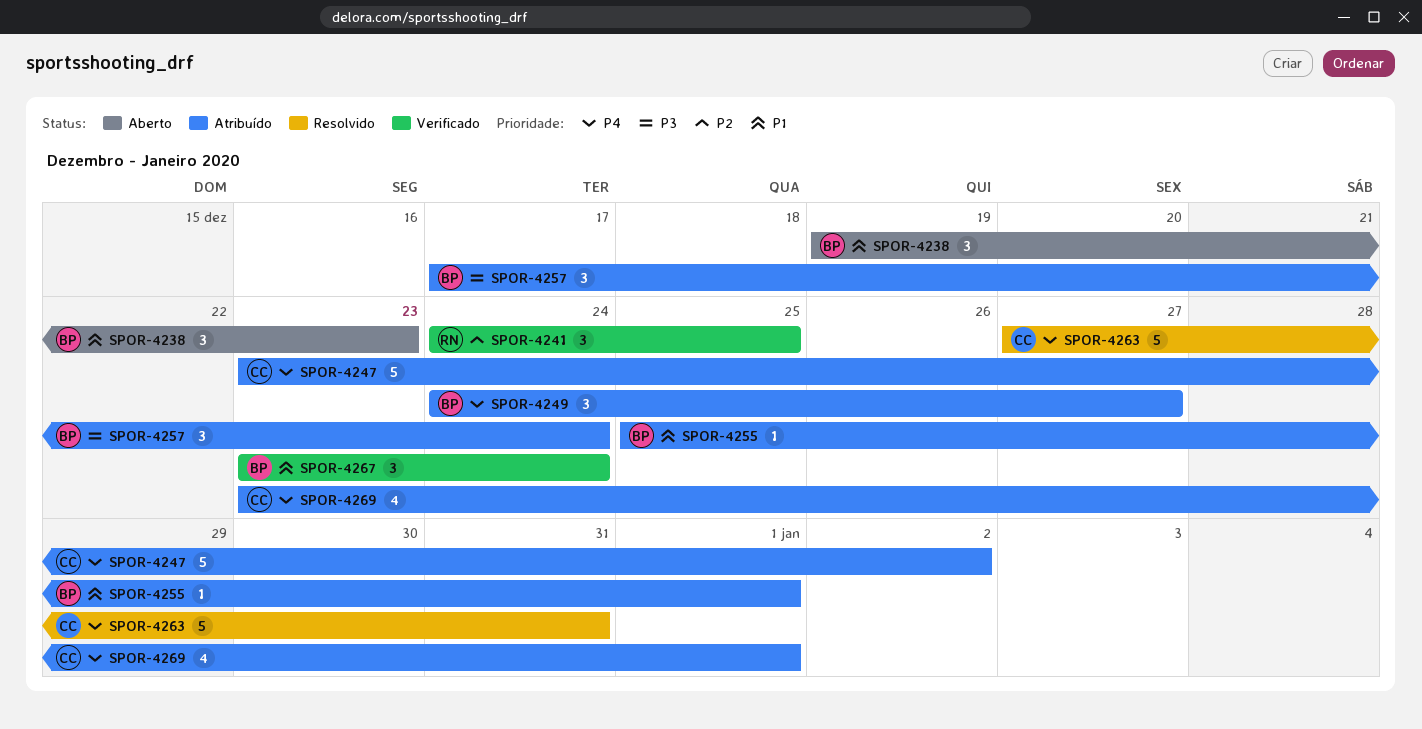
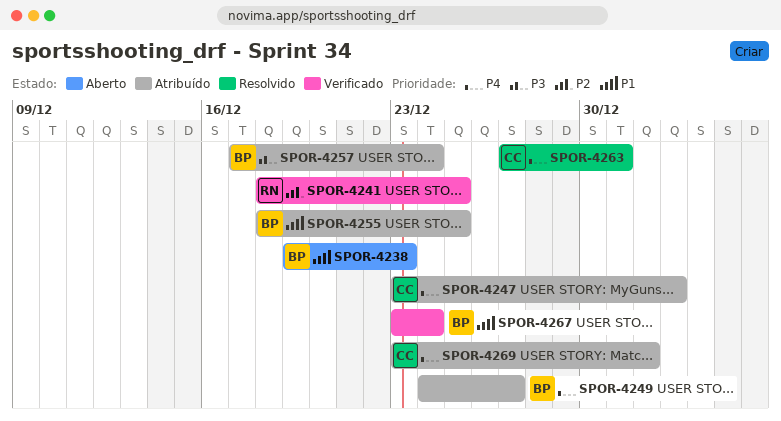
SPOR-4241, start: Dec 24 -> Dec 18
SPOR-4255, start: Dec 25 -> Dec 18
SPOR-4255, due: Jan 1 -> Dec 25

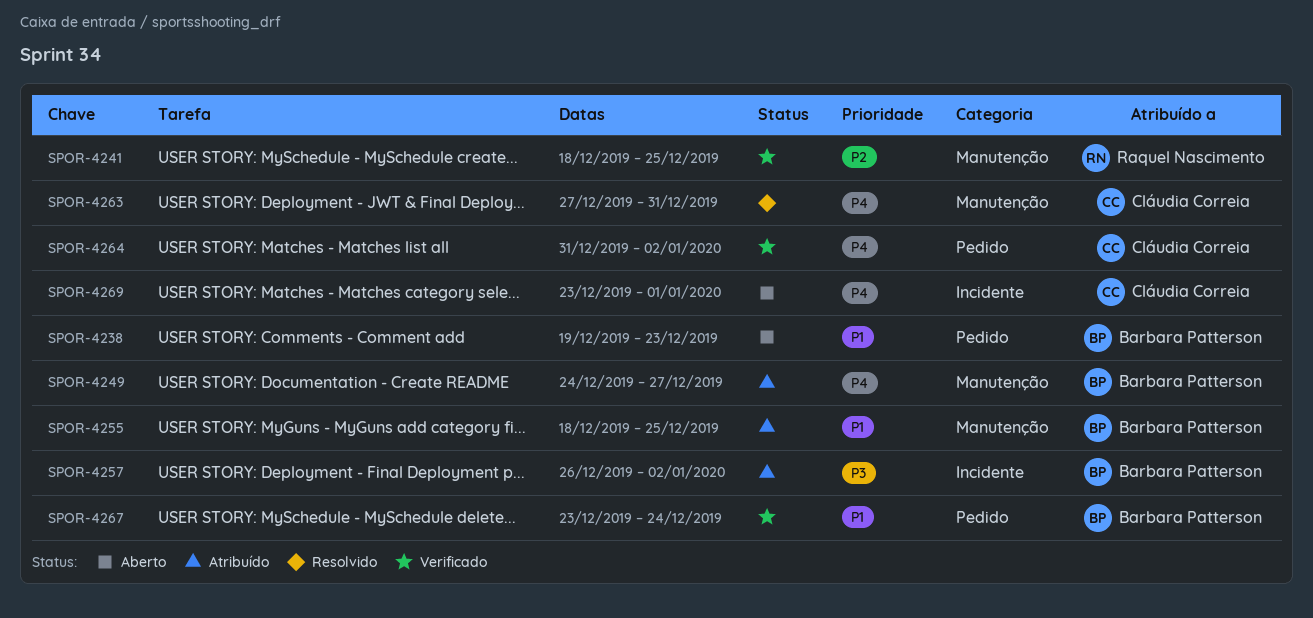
SPOR-4247: present -> none
SPOR-4257, start: Dec 17 -> Dec 26
SPOR-4257, due: Dec 24 -> Jan 2
SPOR-4264: none -> present
SPOR-4269, status: Atribuído -> Aberto

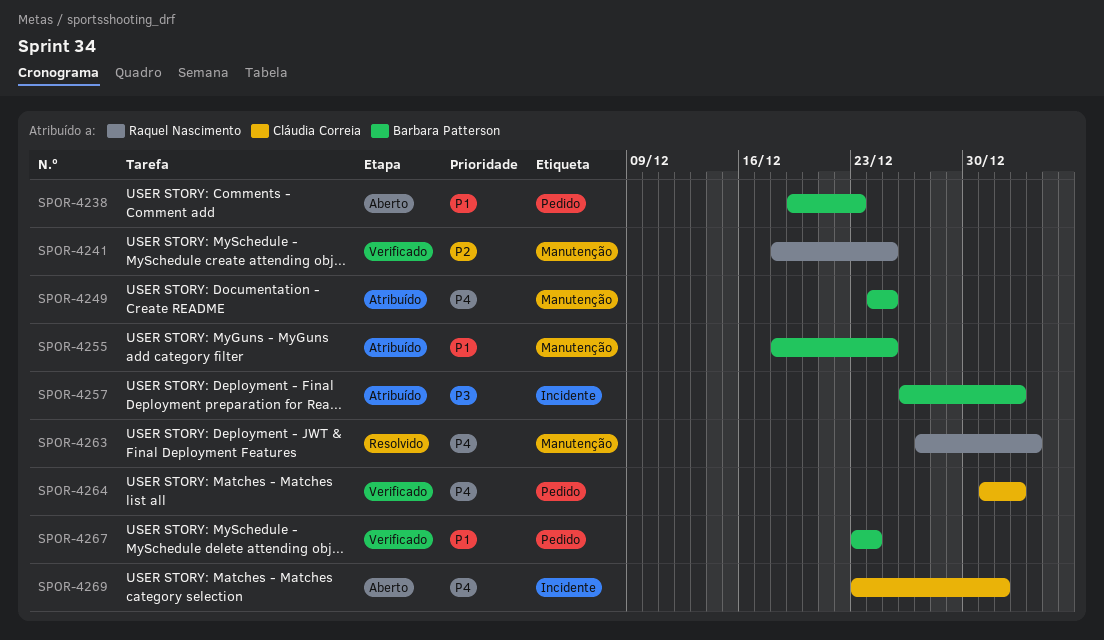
SPOR-4249, due: Dec 27 -> Dec 25
SPOR-4263, owner: Cláudia Correia -> Raquel Nascimento
SPOR-4263, due: Dec 31 -> Jan 3

